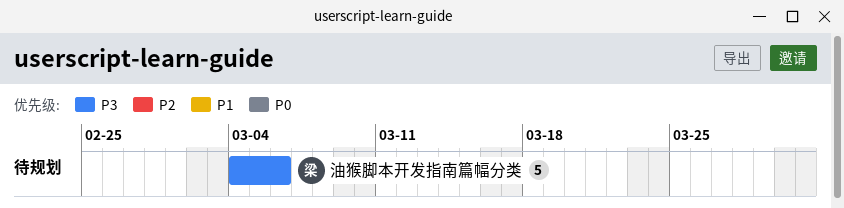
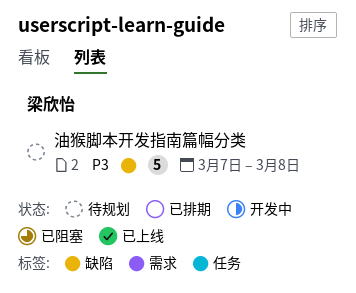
油猴脚本开发指南篇幅分类, start: Mar 4 -> Mar 7
油猴脚本开发指南篇幅分类, due: Mar 6 -> Mar 8

